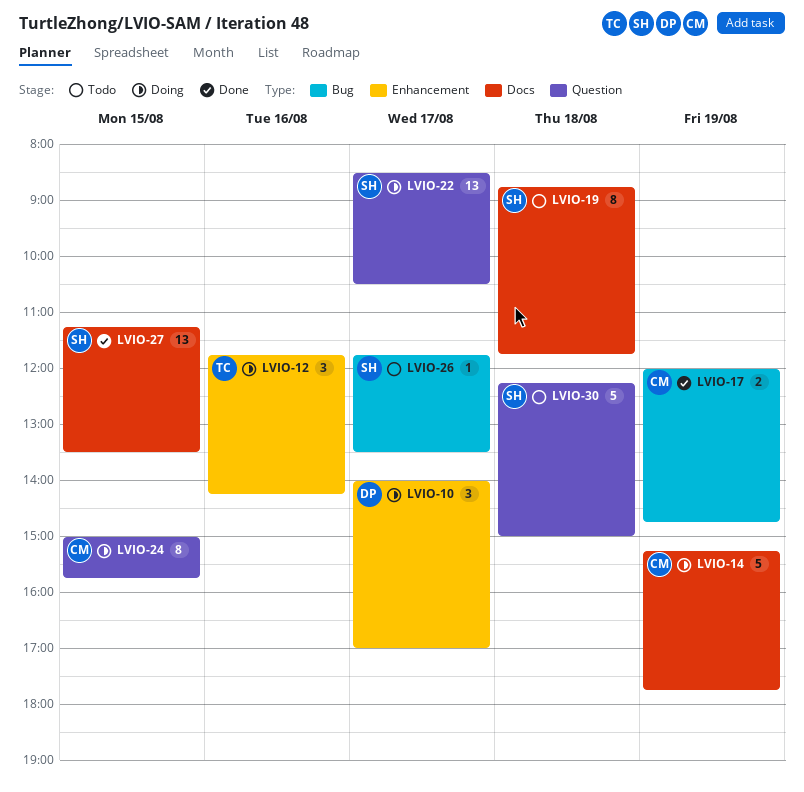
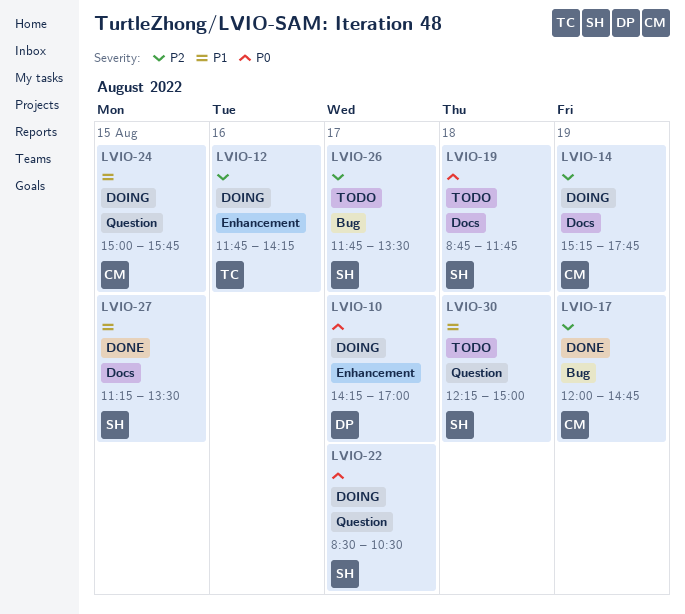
LVIO-10, begins: 14:00 -> 14:15

